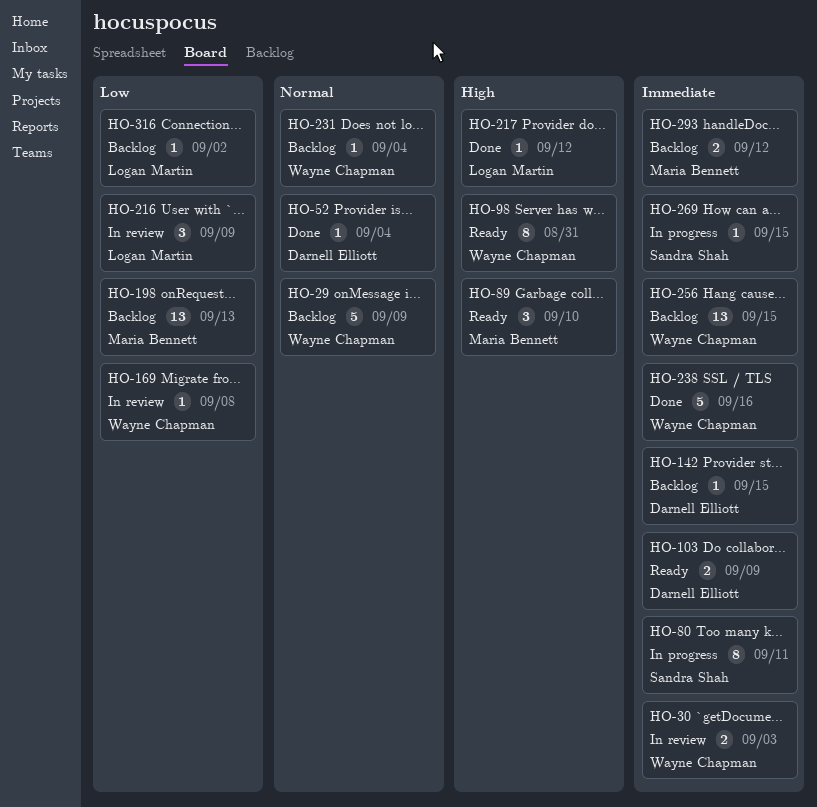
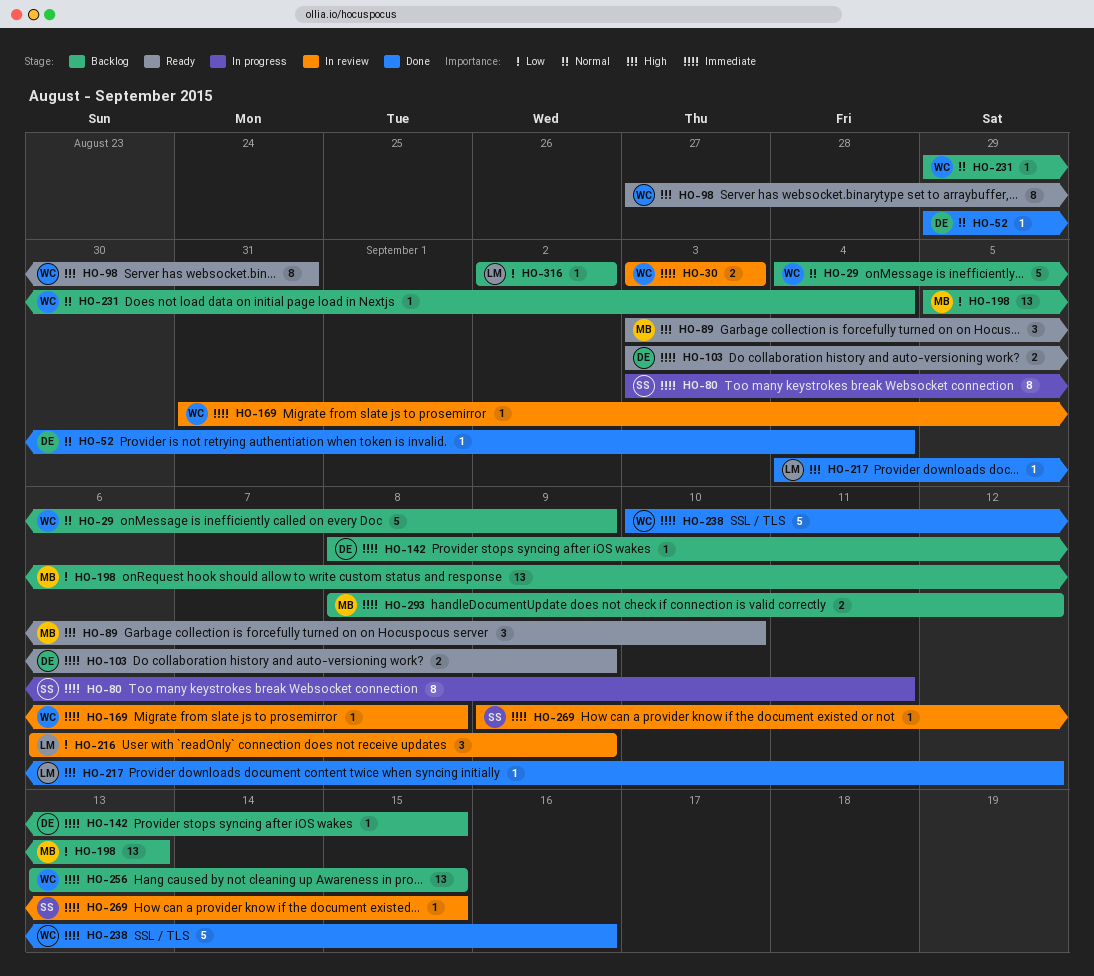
HO-169, priority: Low -> Immediate
HO-269, status: In progress -> In review

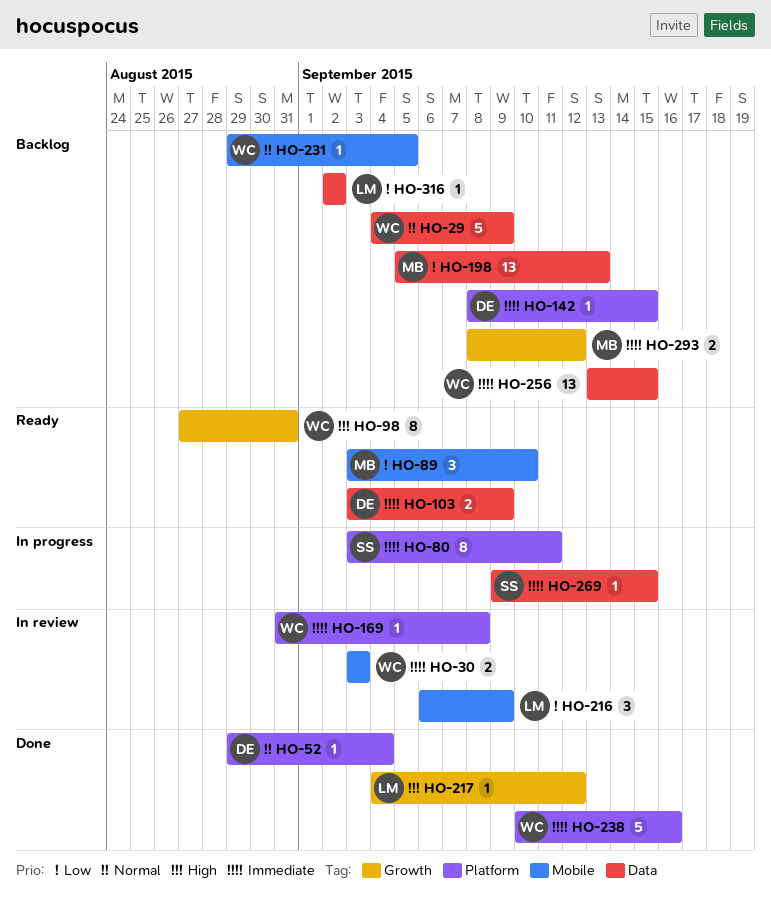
HO-89, priority: High -> Low
HO-231, due: Sep 4 -> Sep 5
HO-269, status: In review -> In progress

